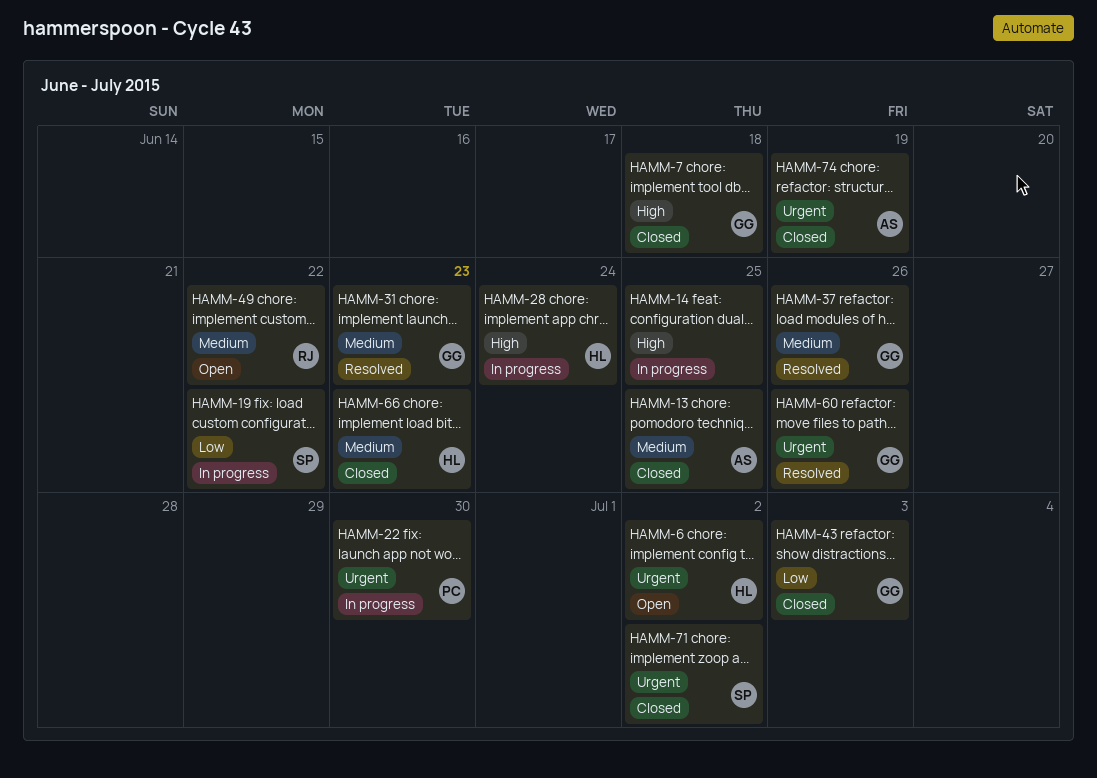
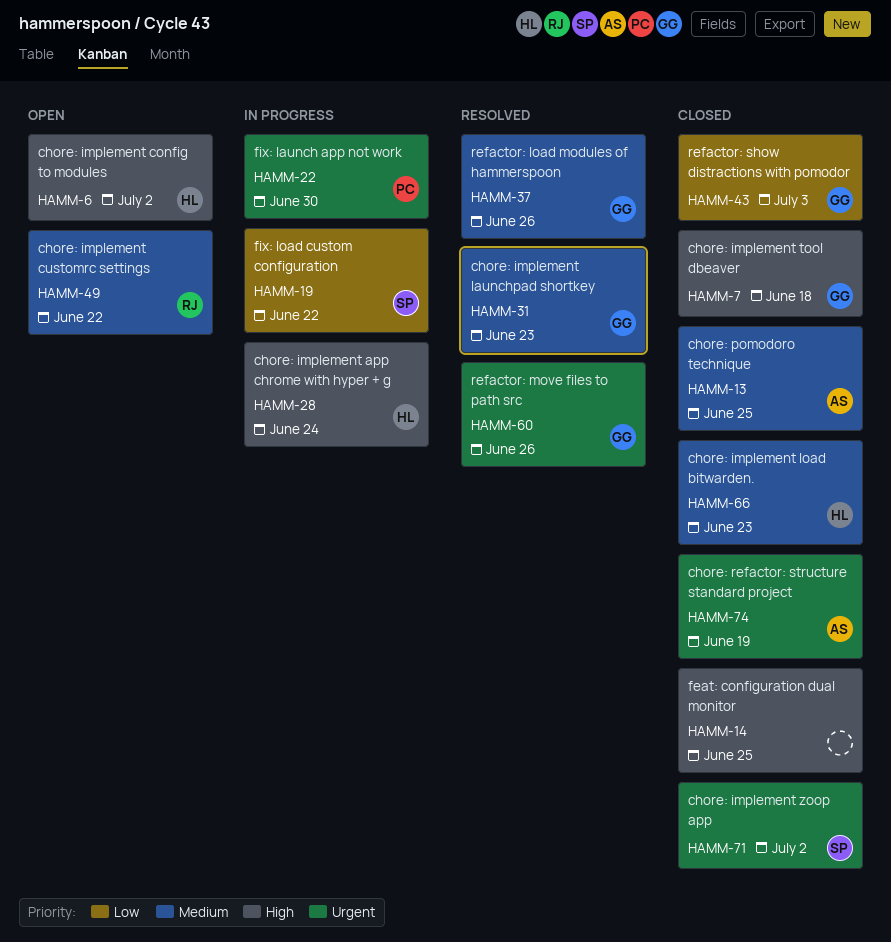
HAMM-6, priority: Urgent -> High
HAMM-14, status: In progress -> Closed

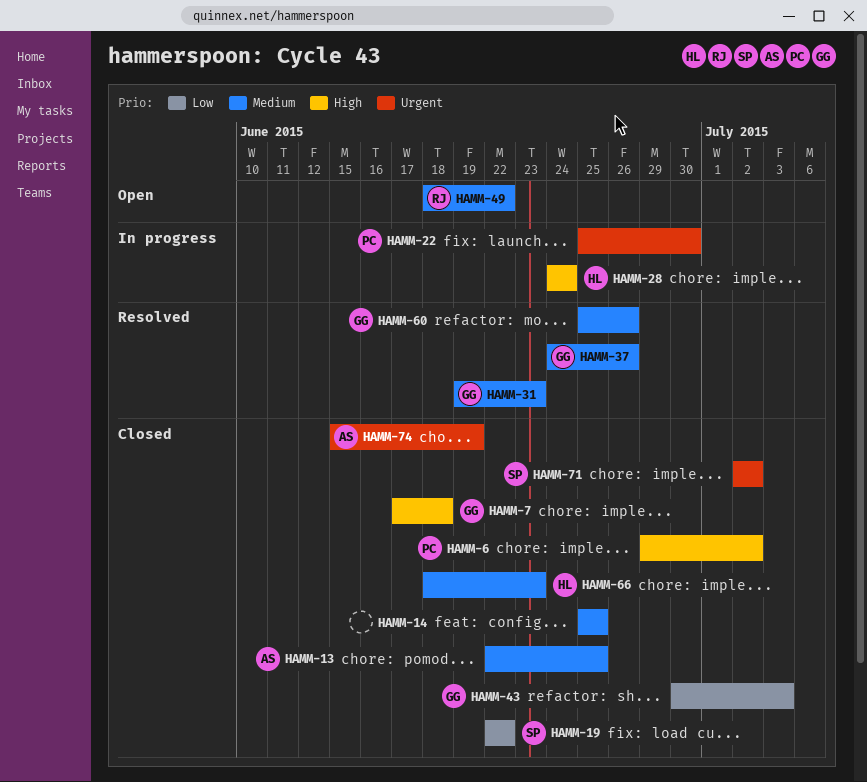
HAMM-6, status: Open -> Closed
HAMM-6, owner: HL -> PC
HAMM-14, priority: High -> Medium
HAMM-19, status: In progress -> Closed
HAMM-60, priority: Urgent -> Medium

